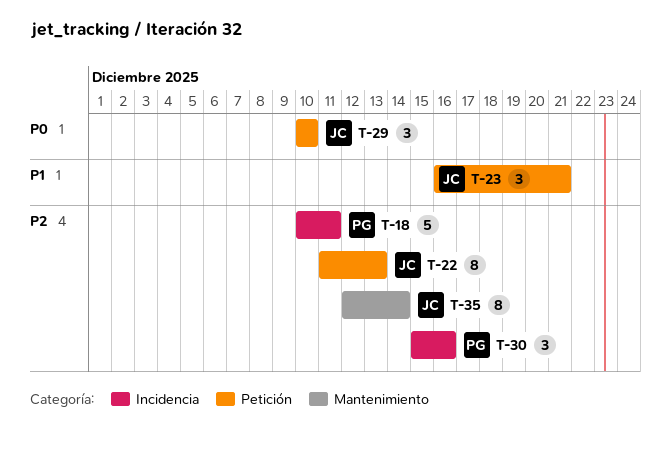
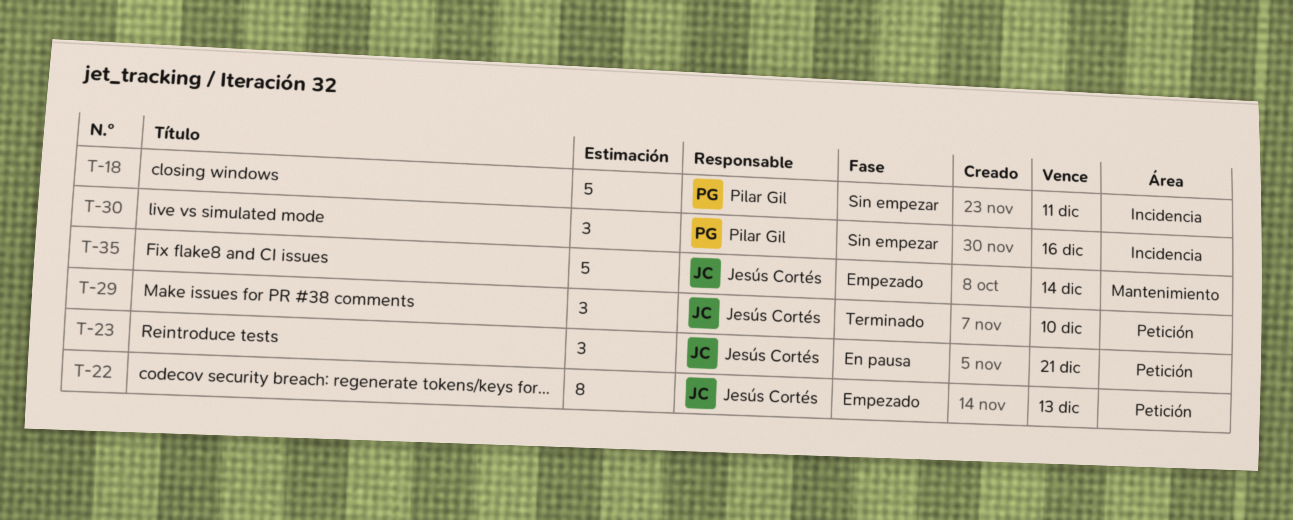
T-35, estimate: 8 -> 5

